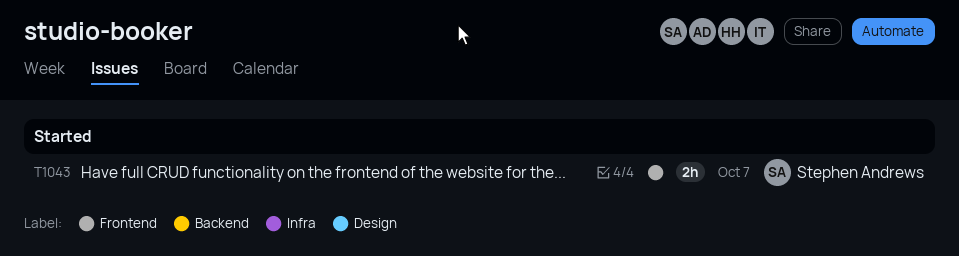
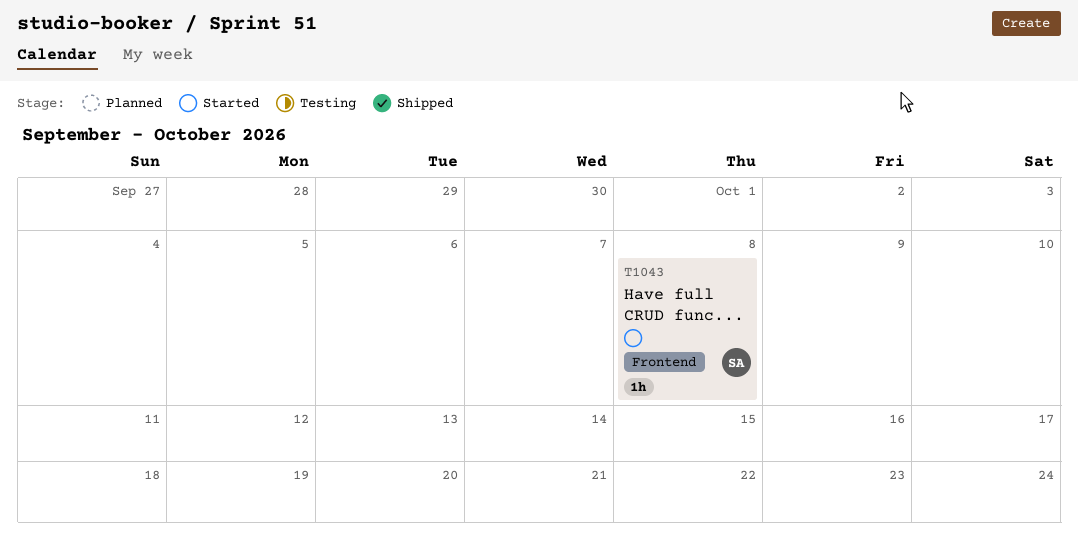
T1043, estimate: 2h -> 1h
T1043, due: Oct 7 -> Oct 8

